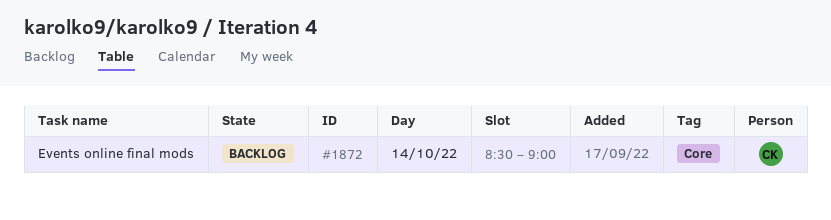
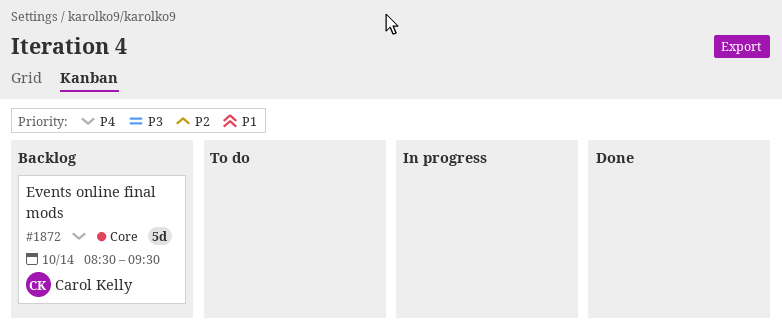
#1872, ends: 09:00 -> 09:30

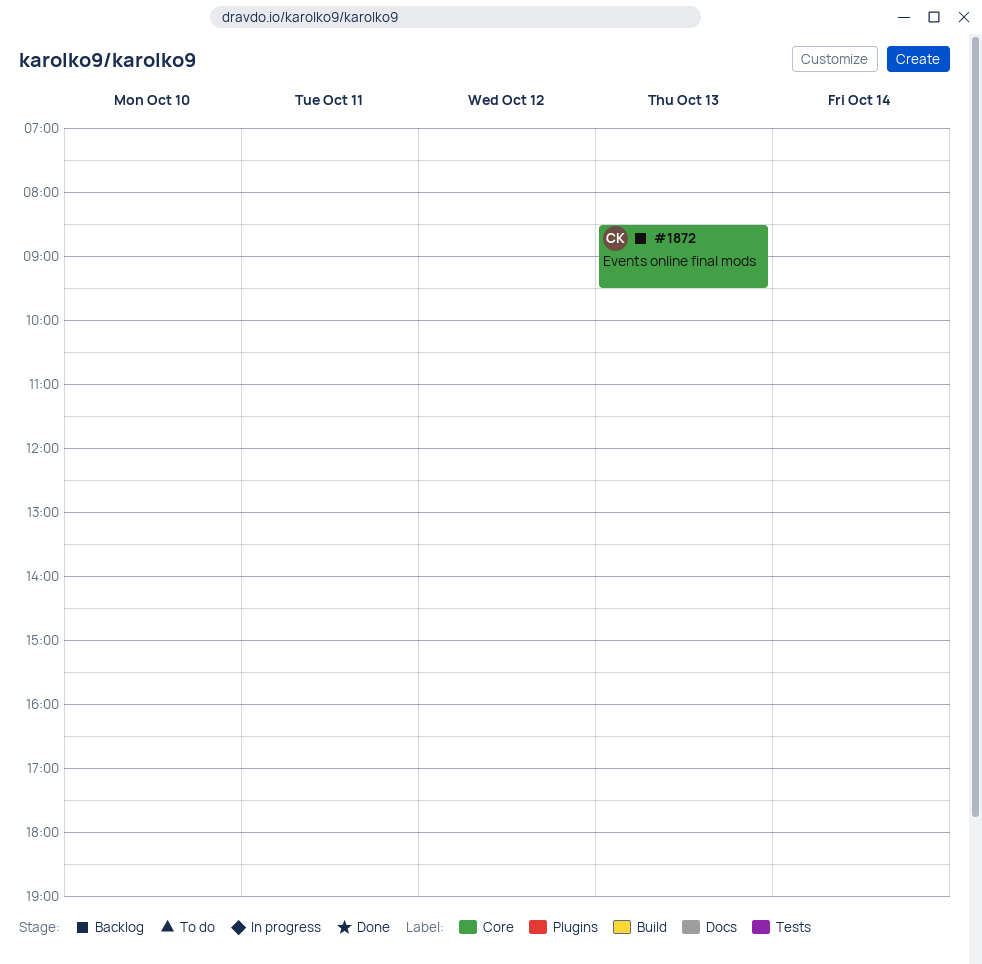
#1872, day: Oct 14 -> Oct 13

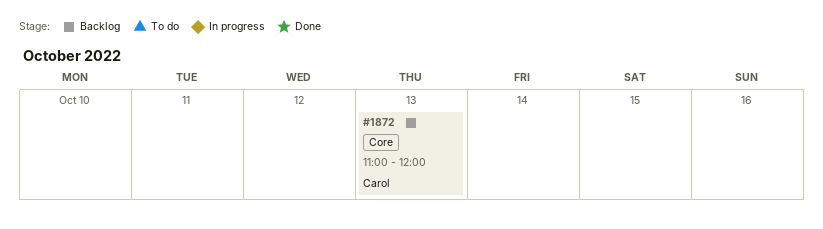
#1872, begins: 08:30 -> 11:00
#1872, ends: 09:30 -> 12:00

